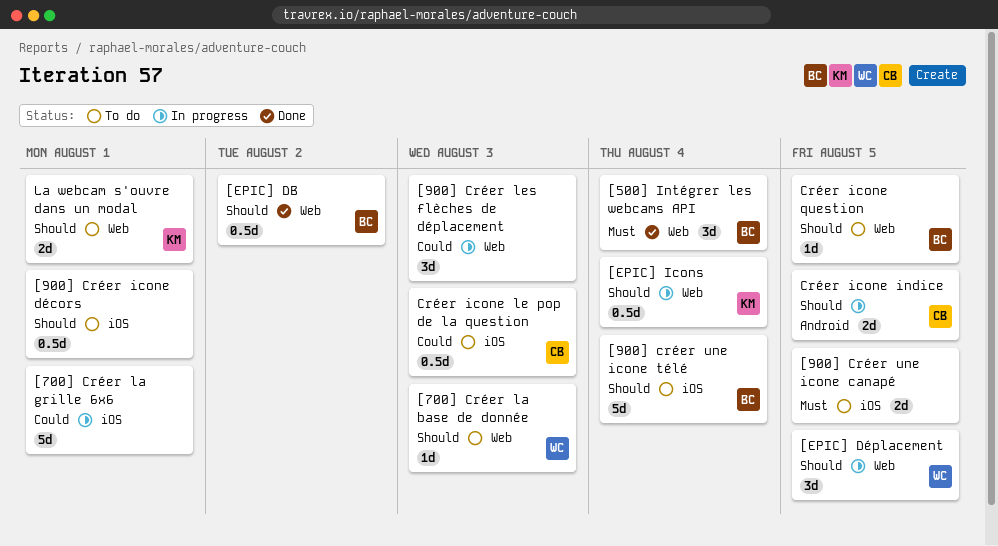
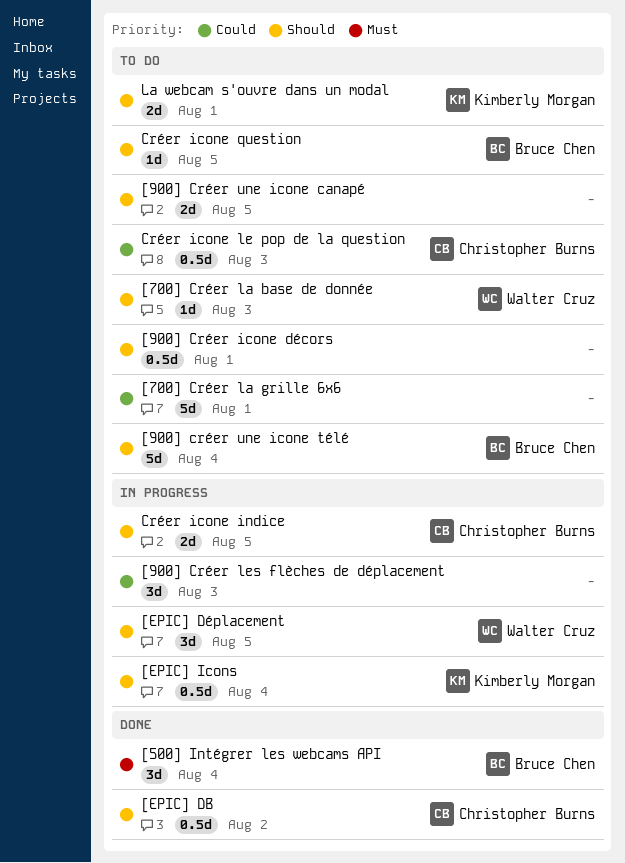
[700] Créer la grille 6x6, status: In progress -> To do
[900] Créer une icone canapé, priority: Must -> Should
[EPIC] DB, owner: Bruce Chen -> Christopher Burns

